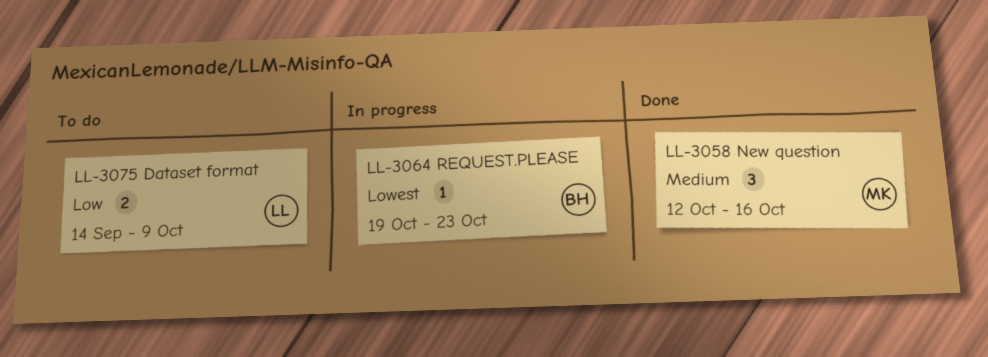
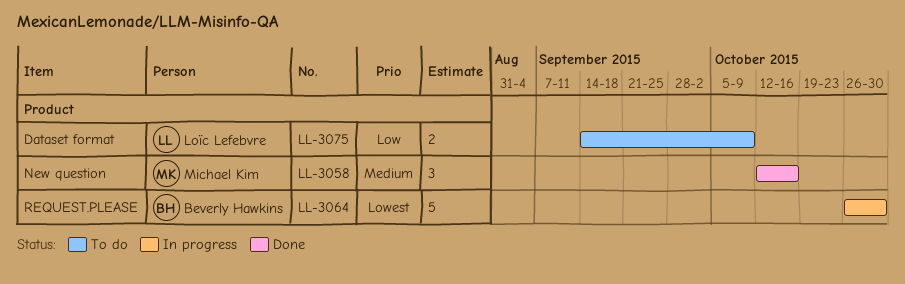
LL-3064, estimate: 1 -> 5
LL-3064, start: Oct 19 -> Oct 26
LL-3064, due: Oct 23 -> Oct 30

